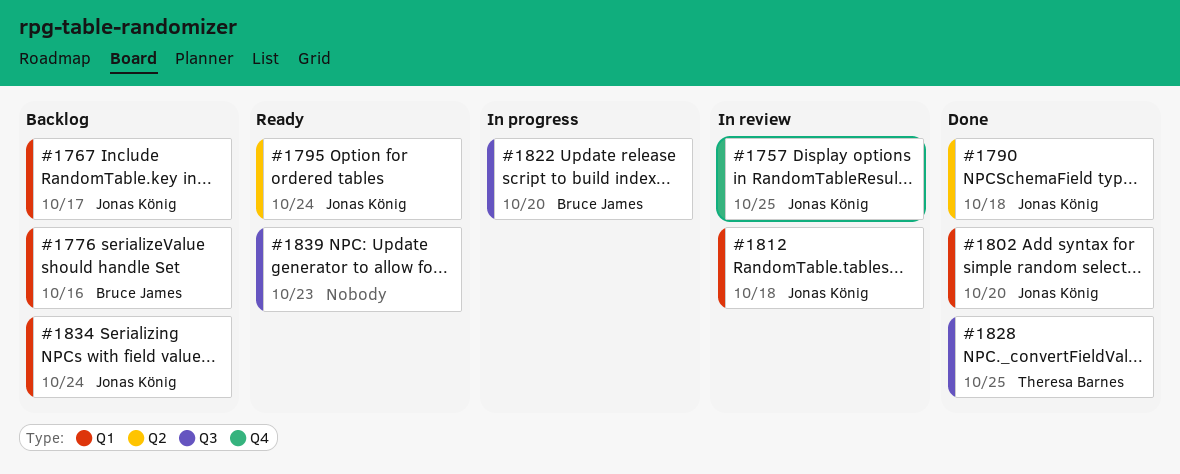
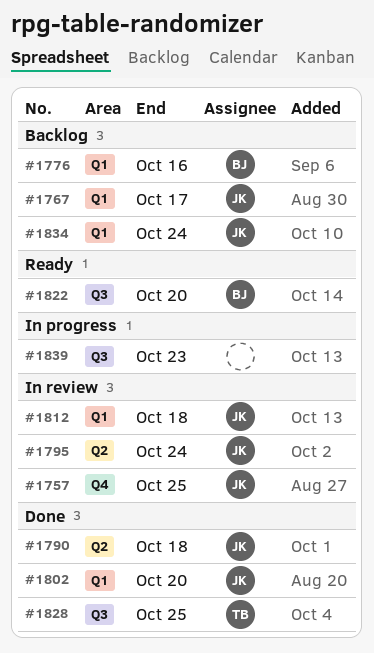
#1795, status: Ready -> In review
#1822, status: In progress -> Ready
#1839, status: Ready -> In progress

